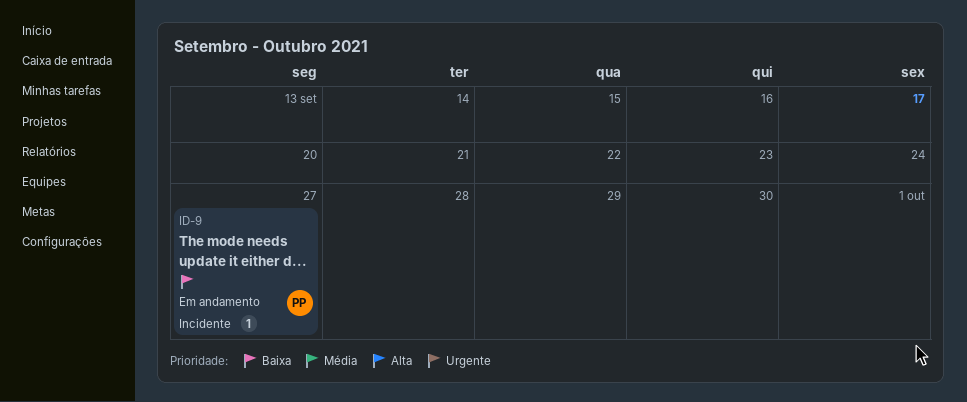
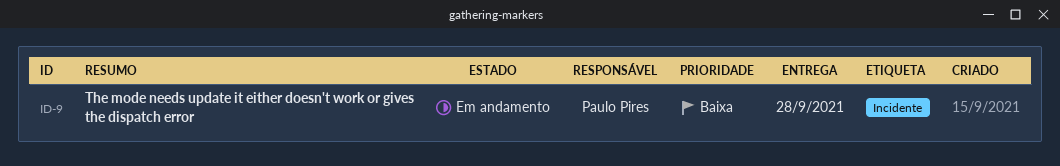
ID-9, due: Sep 27 -> Sep 28

